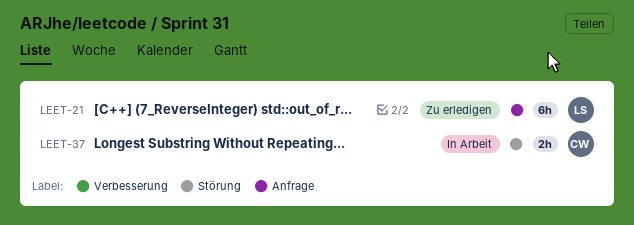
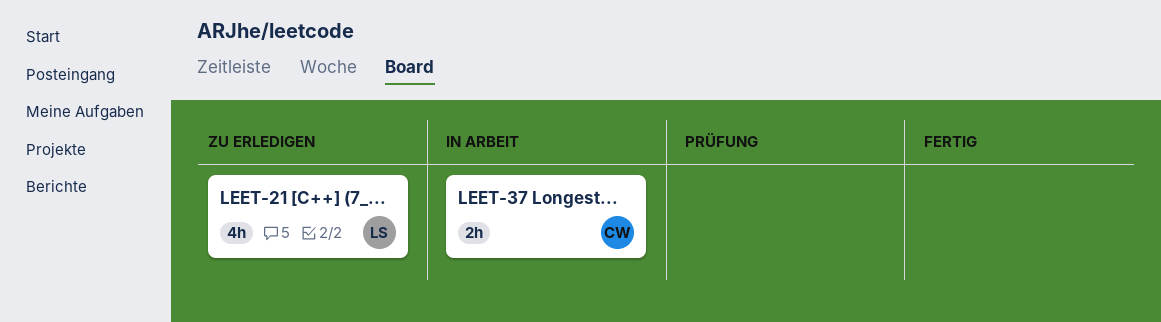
LEET-21, estimate: 6h -> 4h

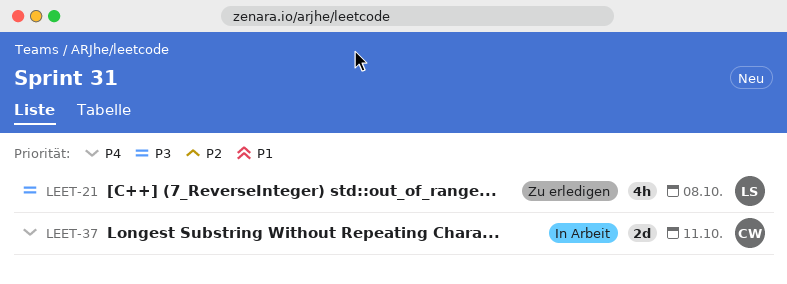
LEET-37, estimate: 2h -> 2d

